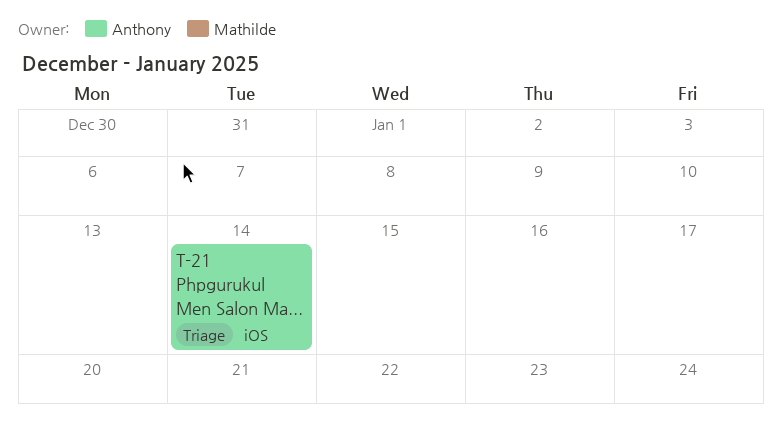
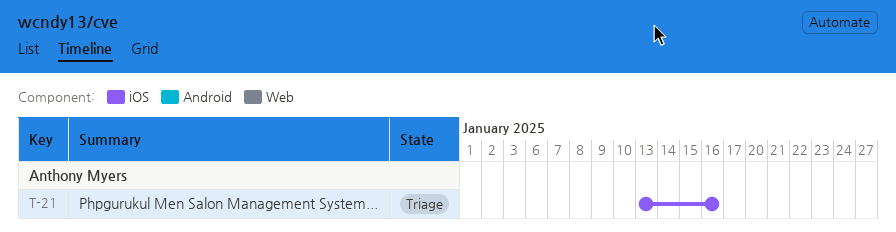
T-21, due: Jan 14 -> Jan 16

